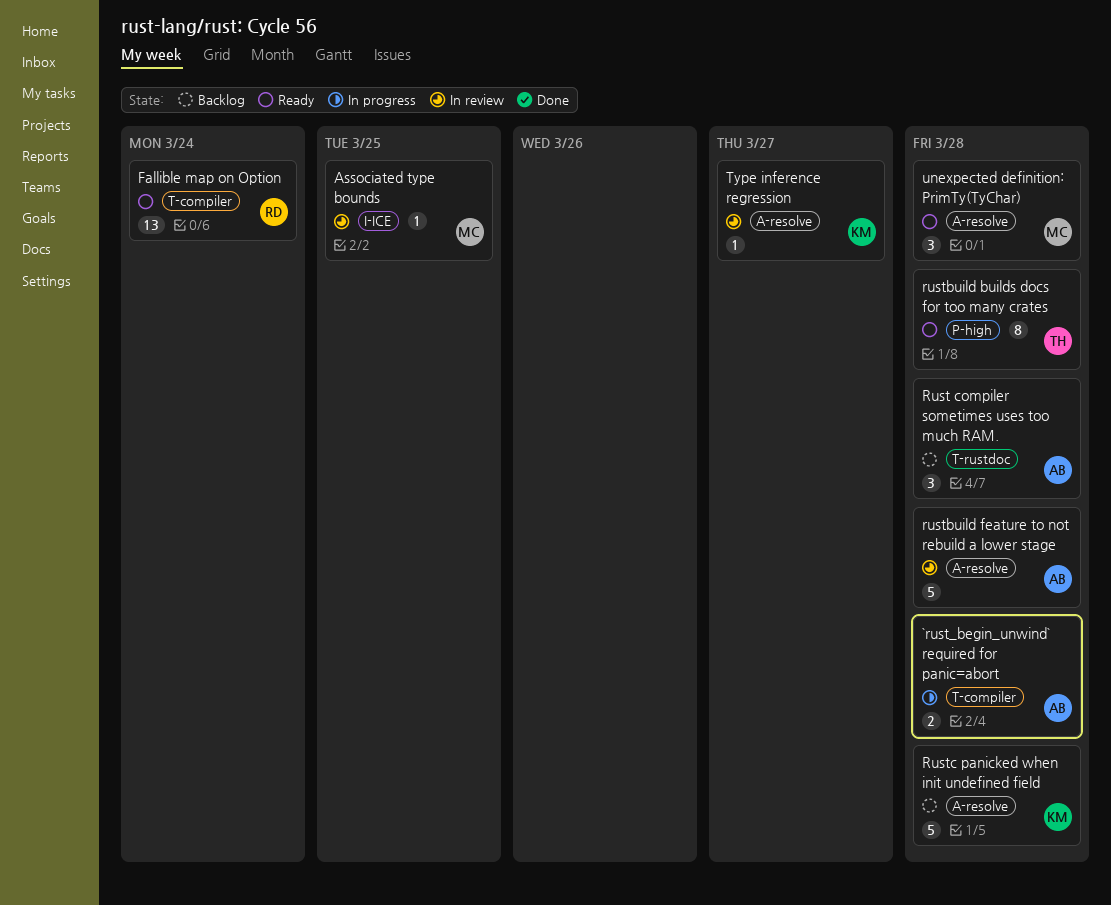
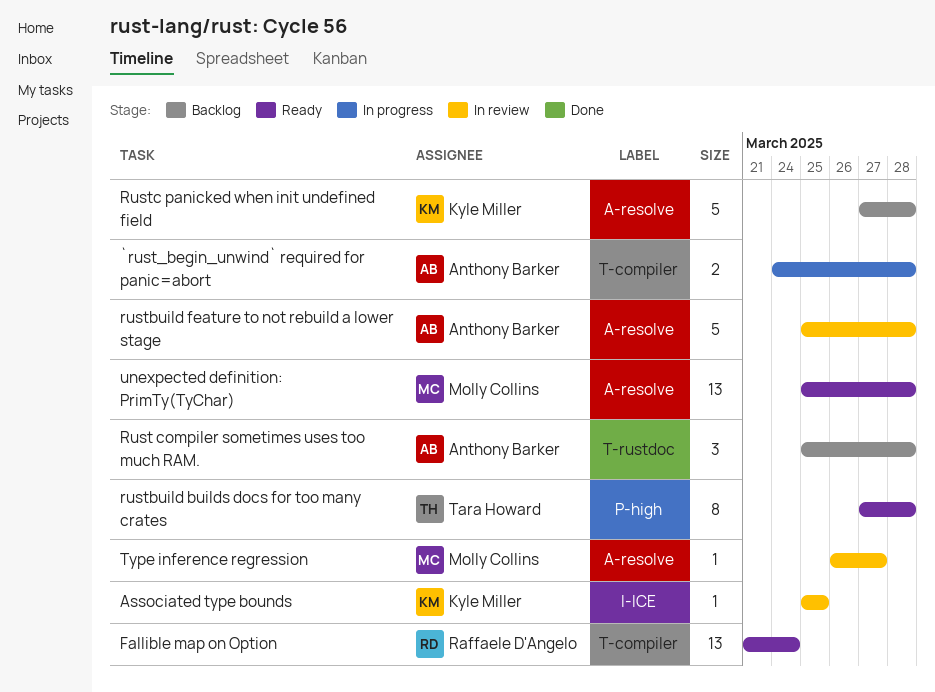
Associated type bounds, owner: Molly Collins -> Kyle Miller
Type inference regression, owner: Kyle Miller -> Molly Collins
unexpected definition: PrimTy(TyChar), estimate: 3 -> 13

